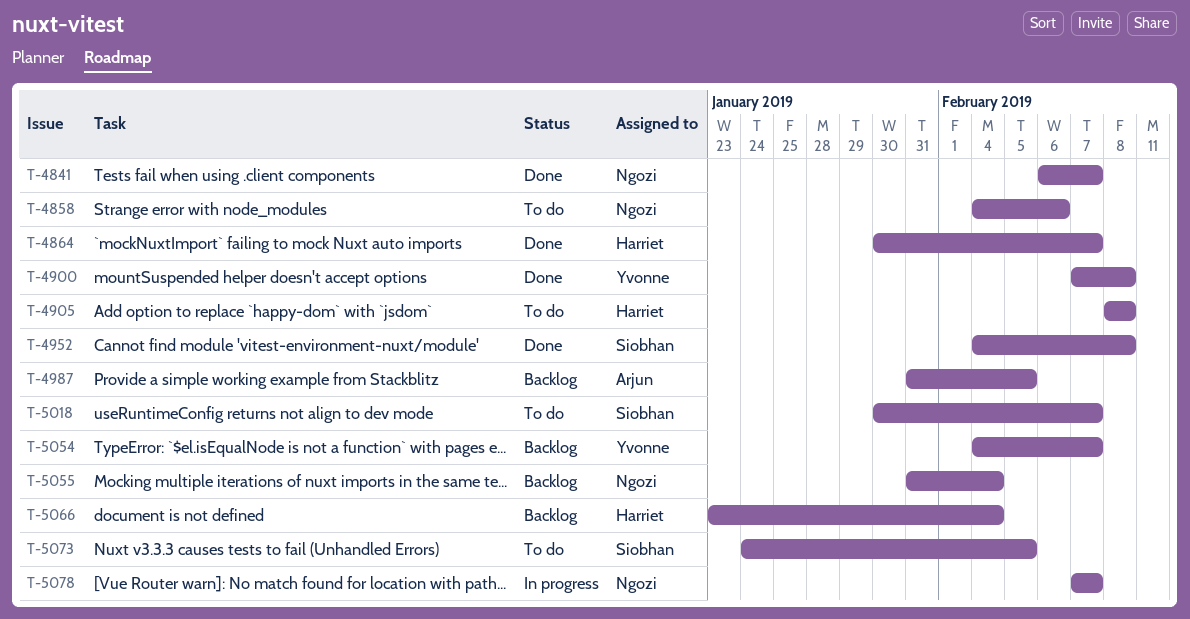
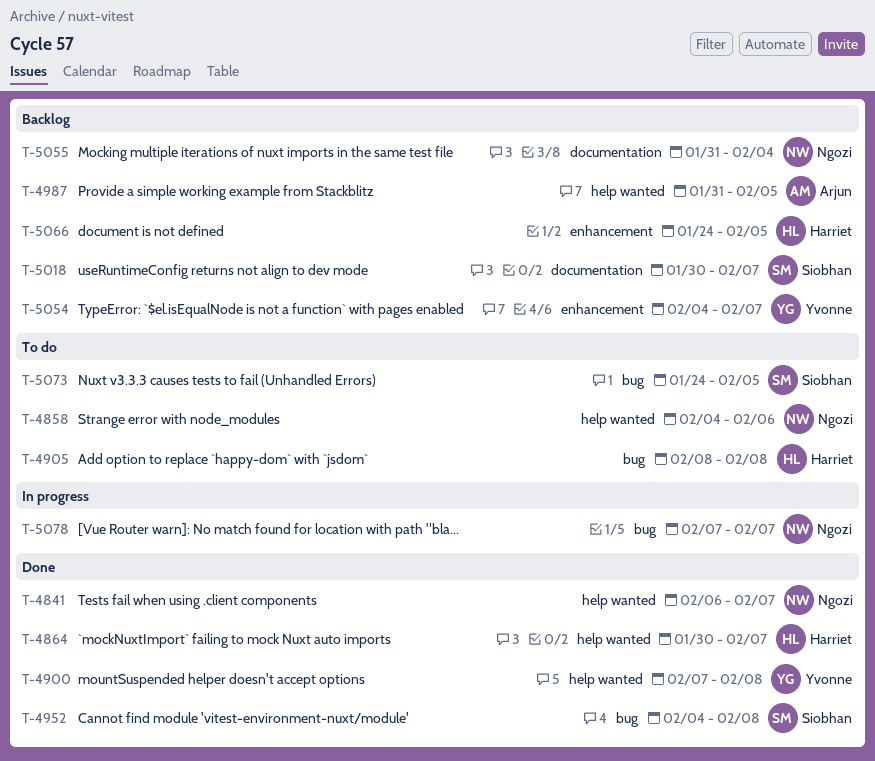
T-5018, status: To do -> Backlog
T-5066, start: Jan 23 -> Jan 24
T-5066, due: Feb 4 -> Feb 5

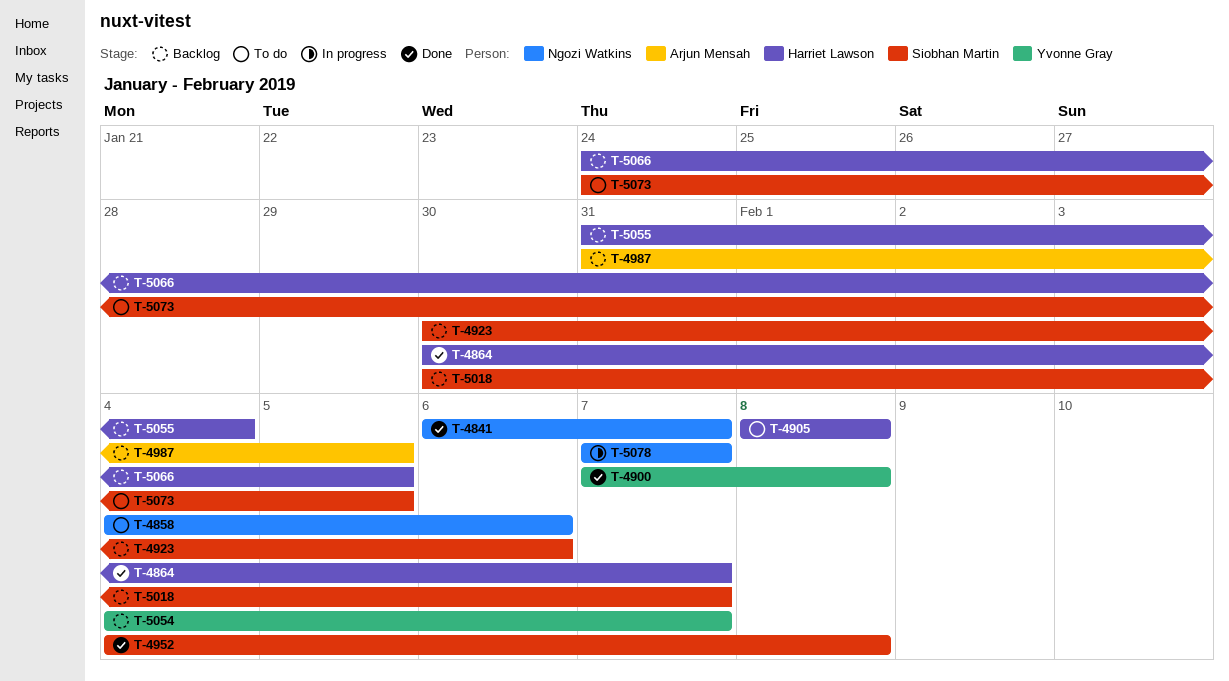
T-4923: none -> present
T-5055, owner: Ngozi Watkins -> Harriet Lawson

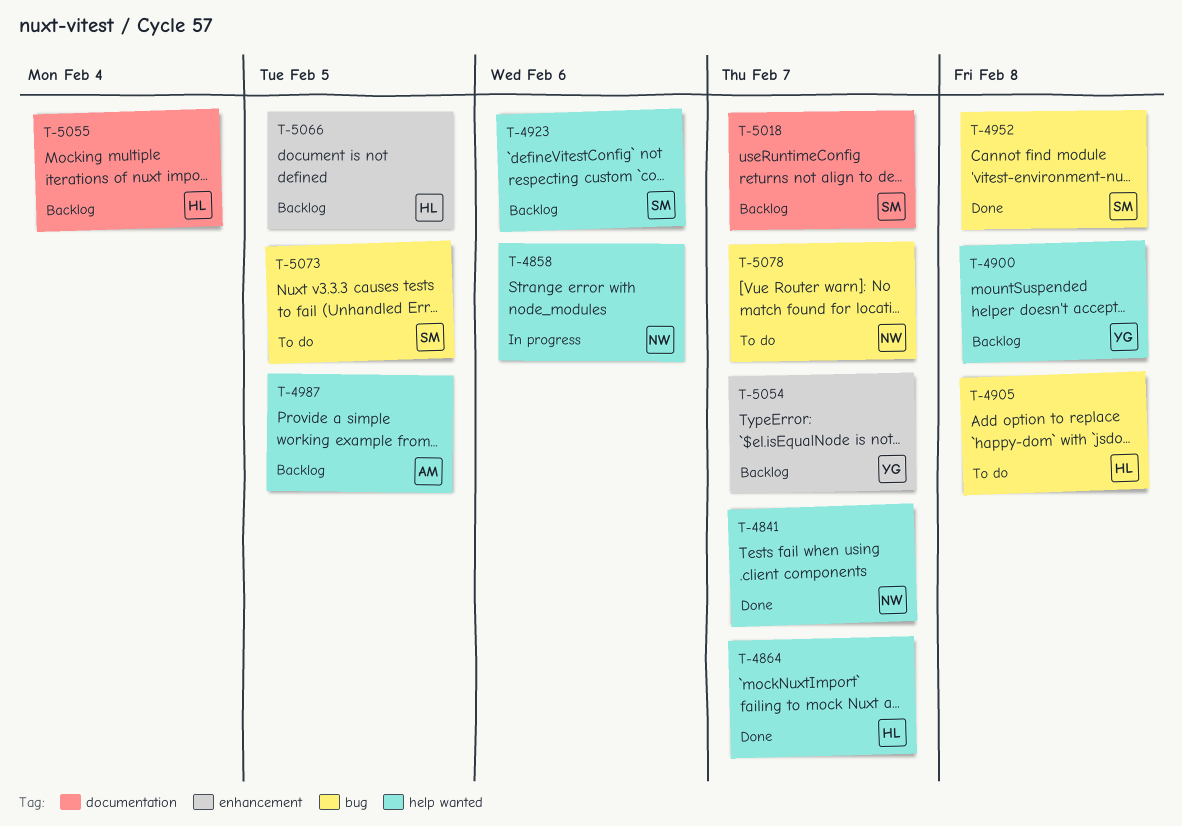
T-4858, status: To do -> In progress
T-4900, status: Done -> Backlog
T-5078, status: In progress -> To do

